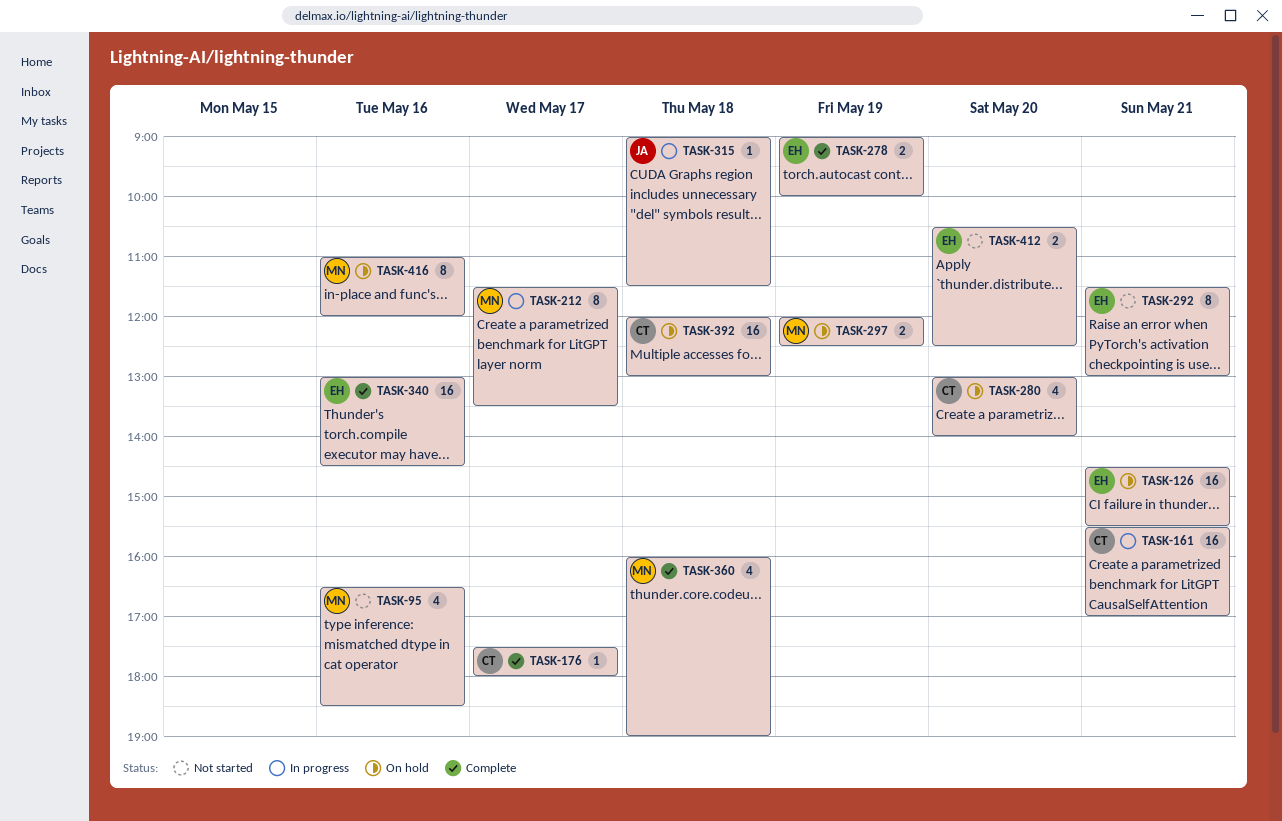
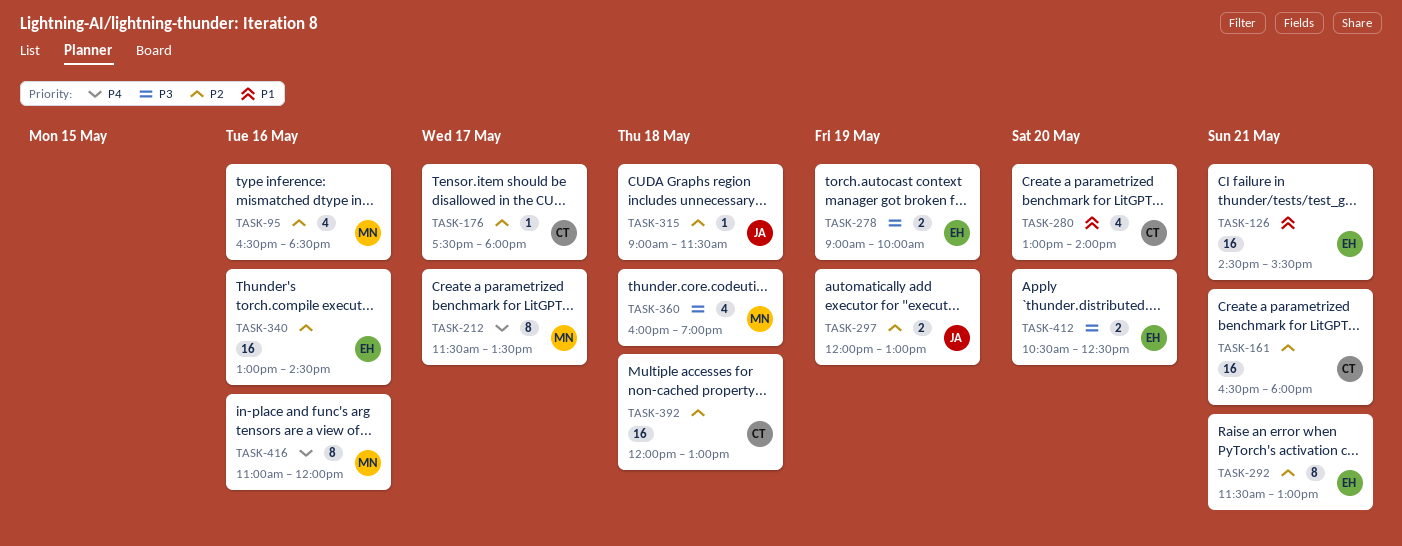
TASK-161, begins: 15:30 -> 16:30
TASK-161, ends: 17:00 -> 18:00
TASK-297, owner: MN -> JA
TASK-297, ends: 12:30 -> 13:00

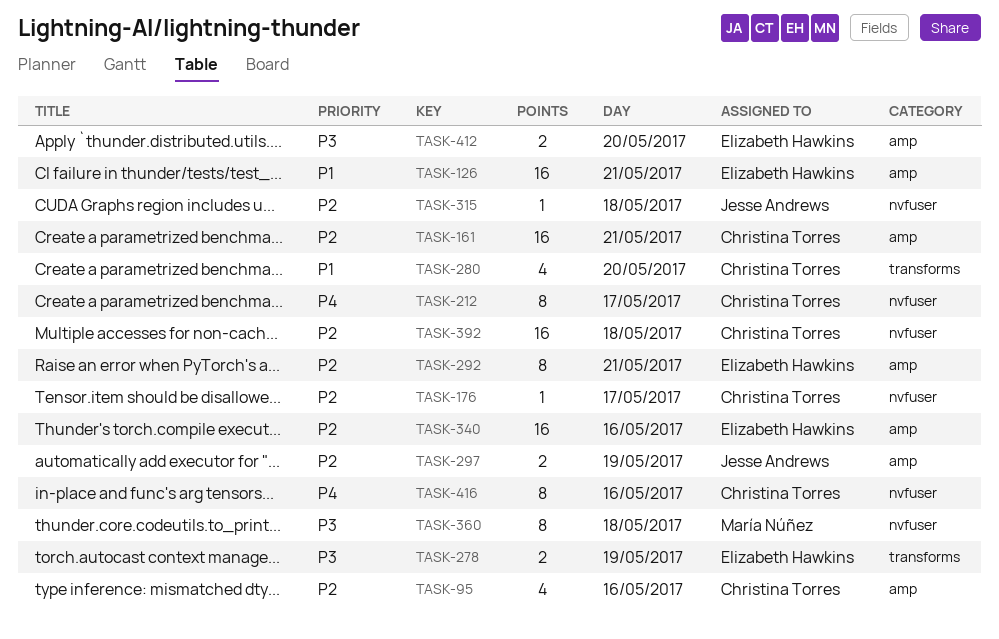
TASK-95, owner: María Núñez -> Christina Torres
TASK-212, owner: María Núñez -> Christina Torres
TASK-360, estimate: 4 -> 8
TASK-416, owner: María Núñez -> Christina Torres

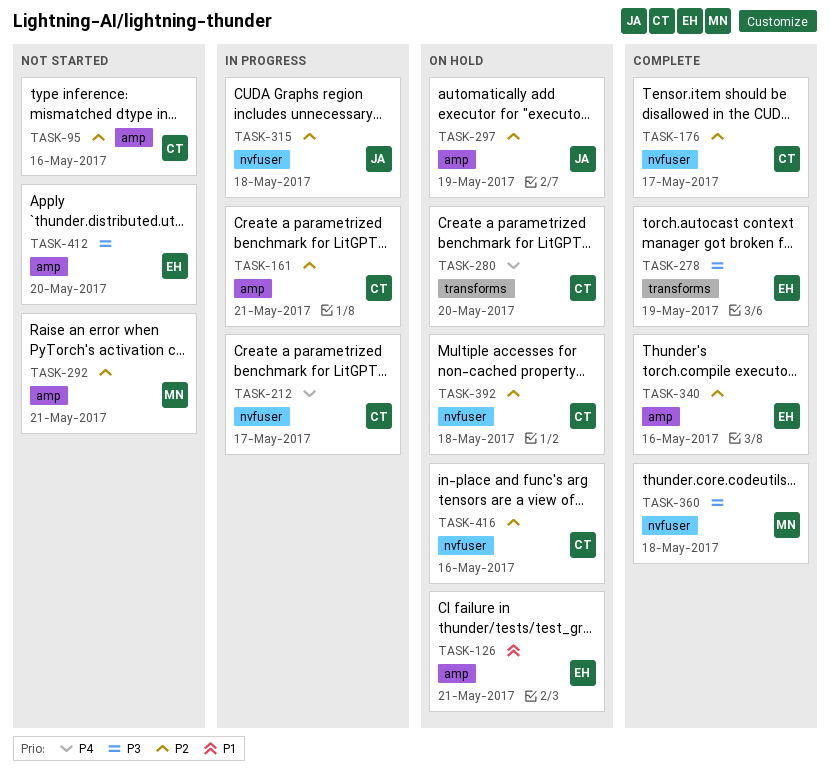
TASK-280, priority: P1 -> P4
TASK-292, owner: Elizabeth Hawkins -> María Núñez
TASK-416, priority: P4 -> P2

